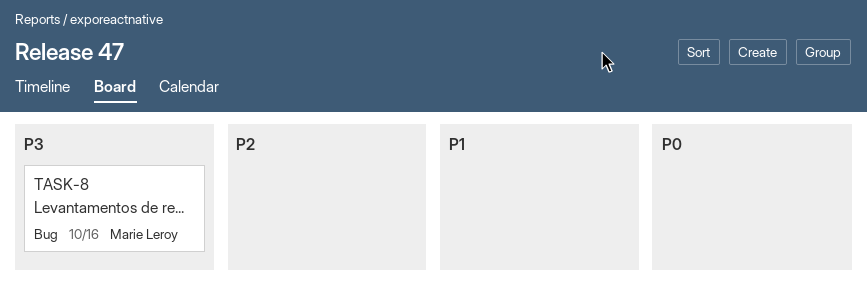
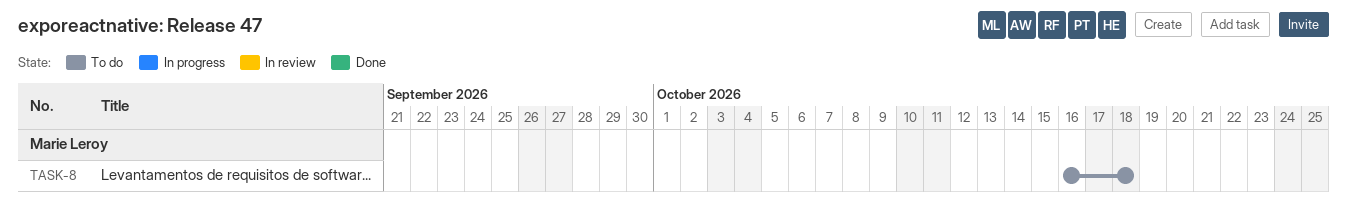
TASK-8, due: Oct 16 -> Oct 18

